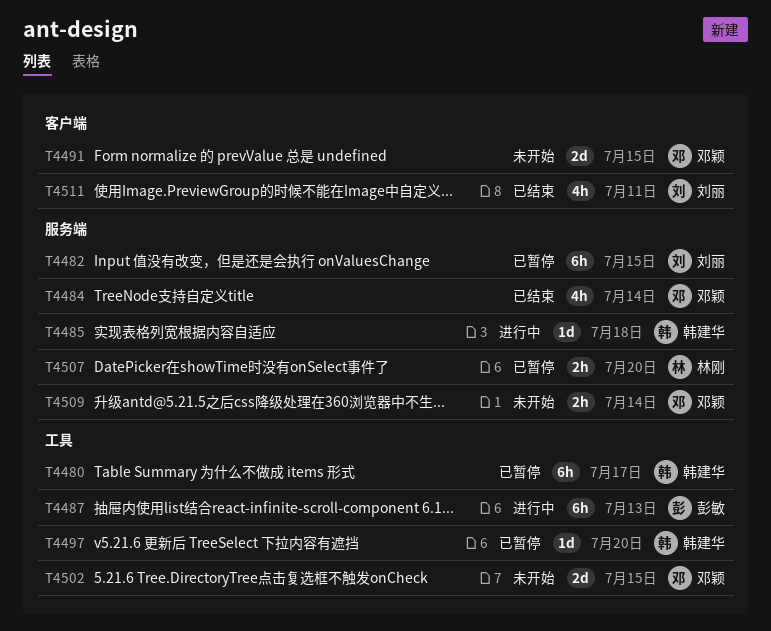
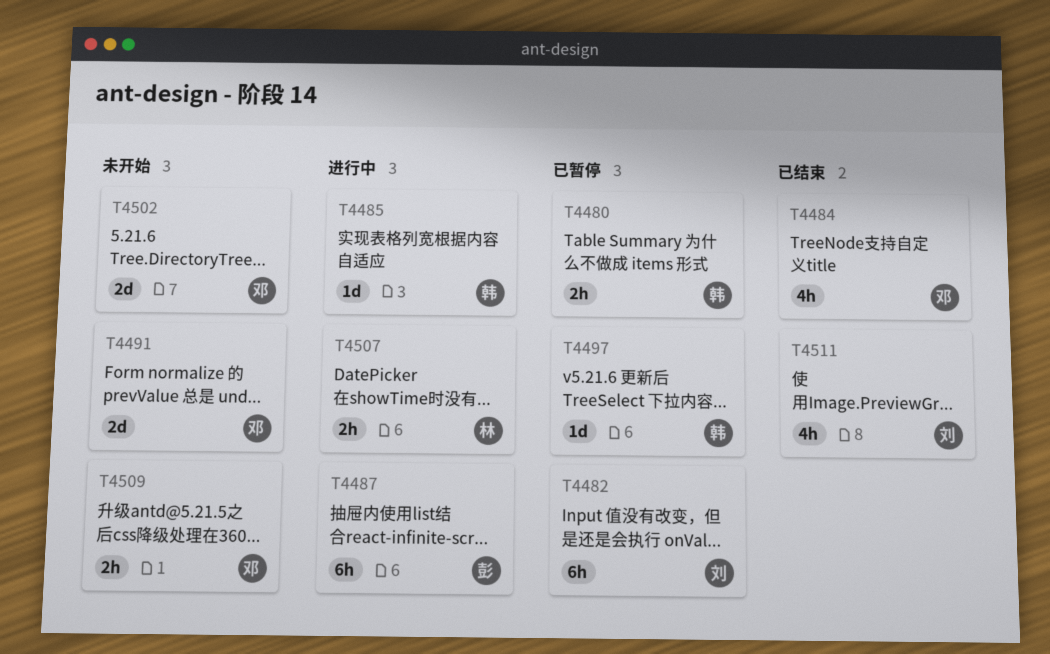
T4480, estimate: 6h -> 2h
T4507, status: 已暂停 -> 进行中

